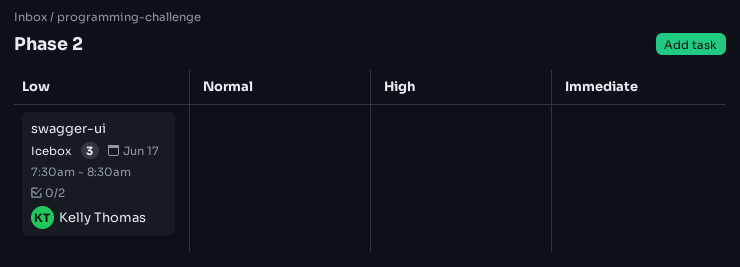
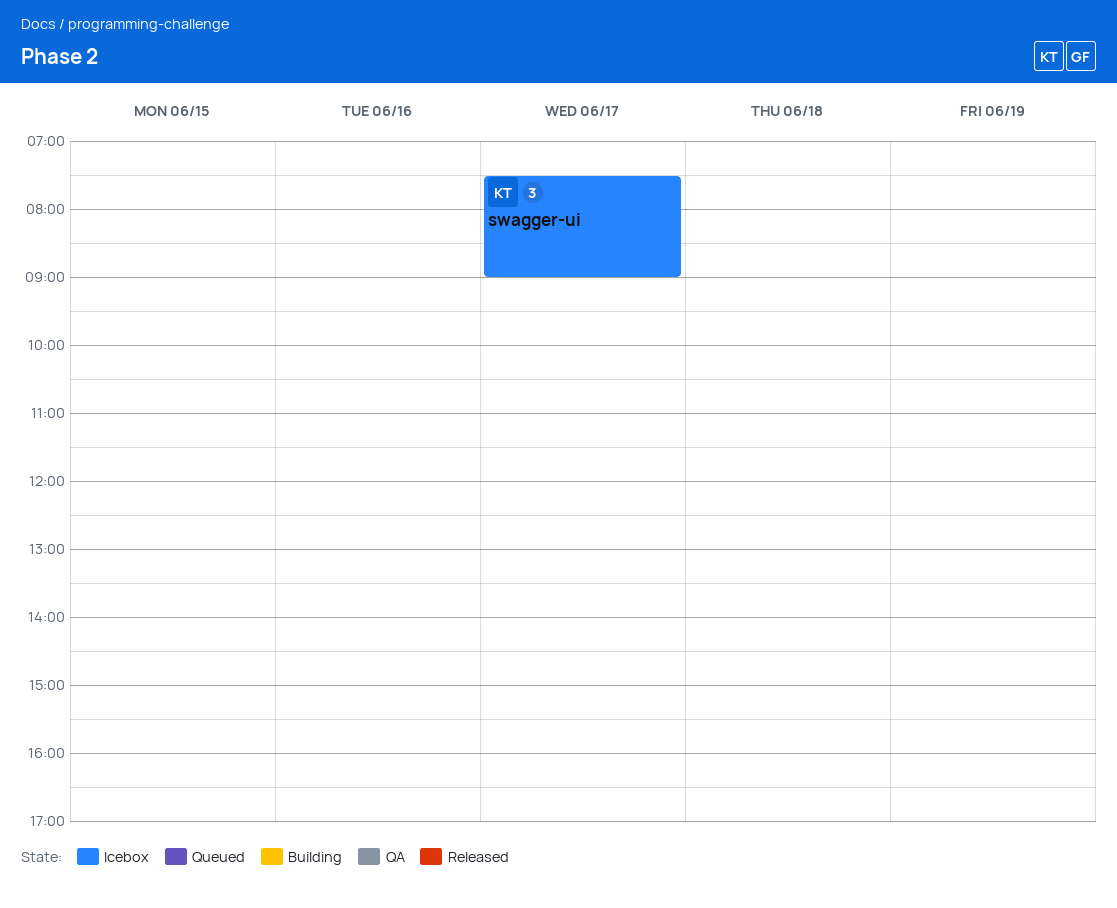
swagger-ui, ends: 08:30 -> 09:00

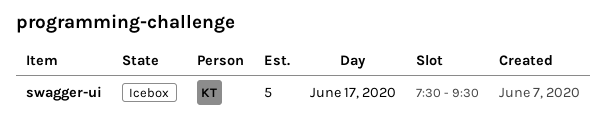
swagger-ui, estimate: 3 -> 5
swagger-ui, ends: 09:00 -> 09:30

